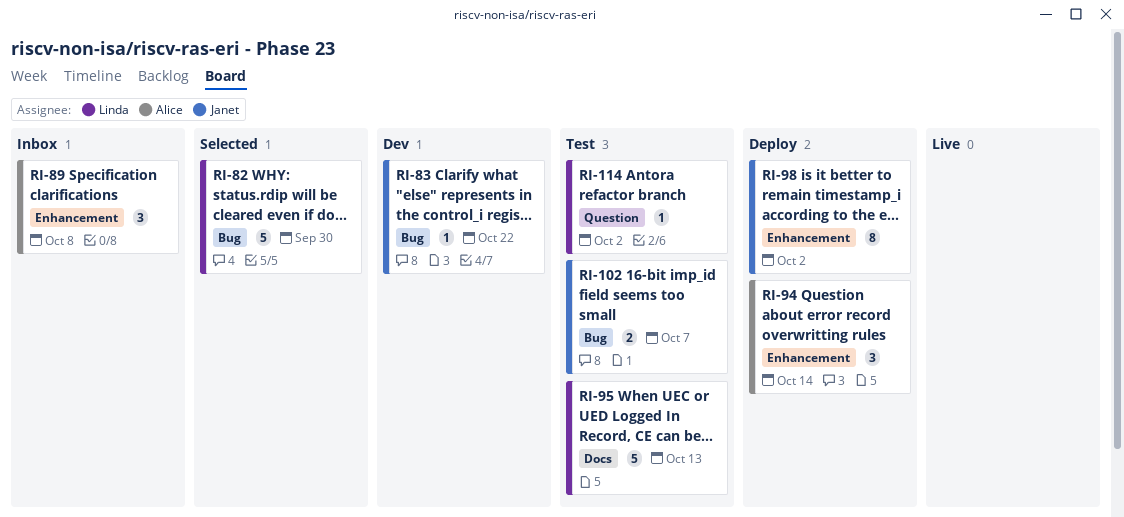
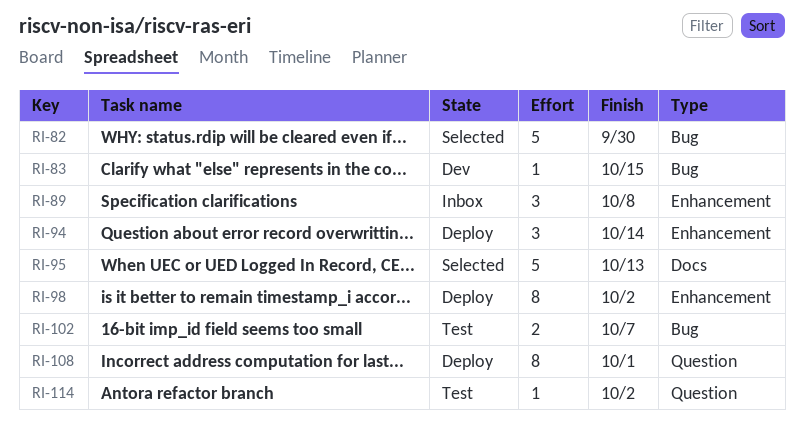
RI-83, due: Oct 22 -> Oct 15
RI-95, status: Test -> Selected
RI-108: none -> present

